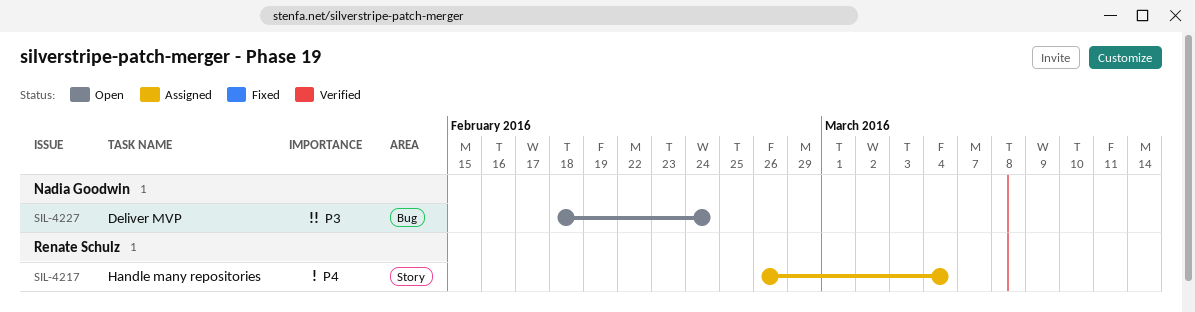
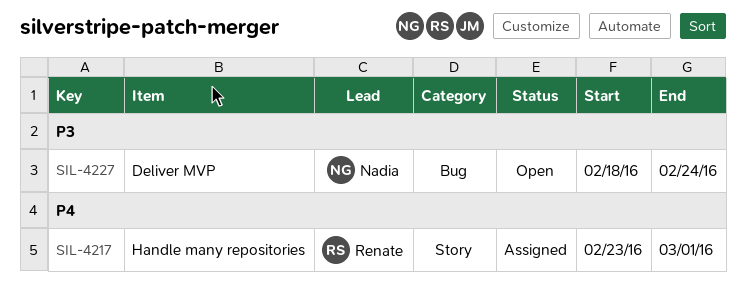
SIL-4217, start: Feb 26 -> Feb 23
SIL-4217, due: Mar 4 -> Mar 1

